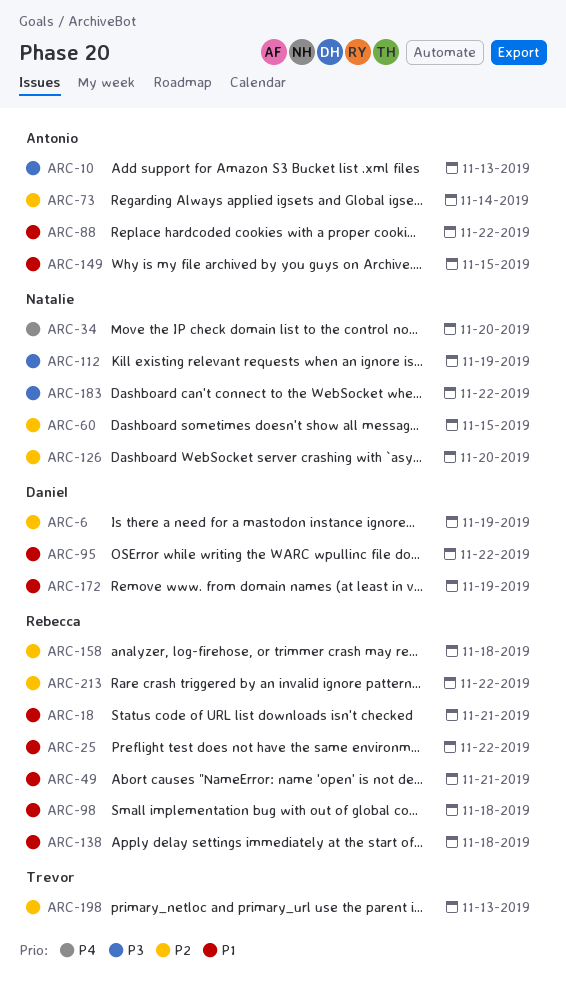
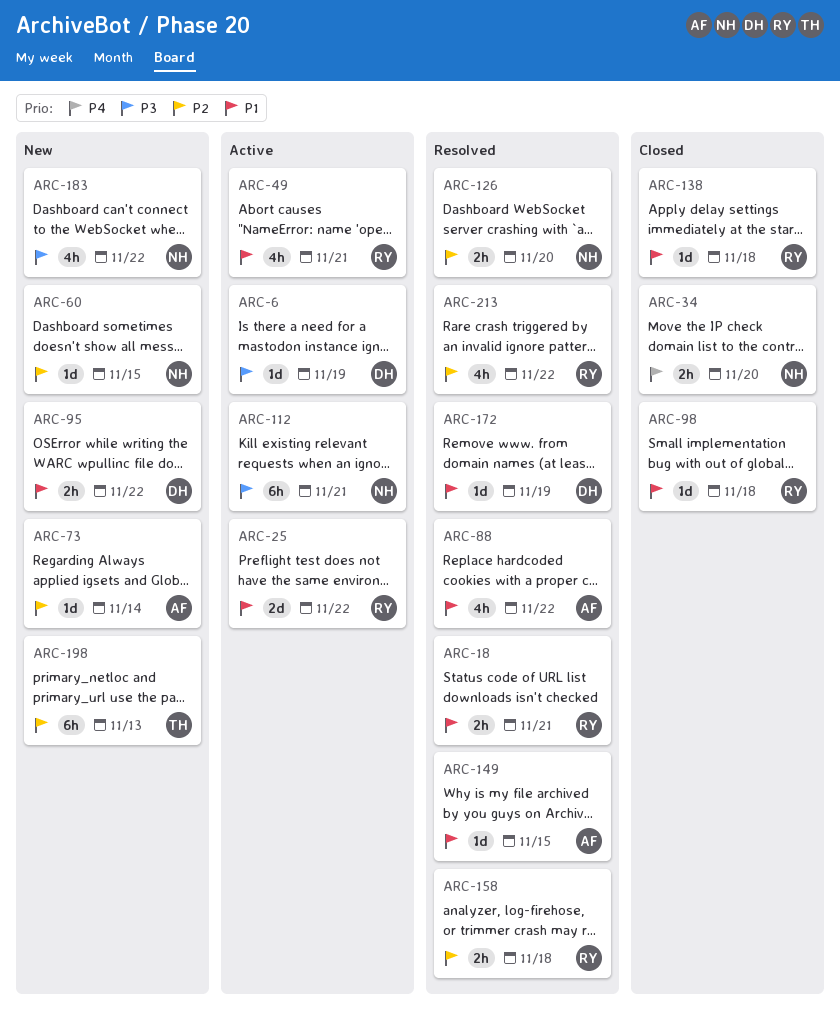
ARC-6, priority: P2 -> P3
ARC-10: present -> none
ARC-112, due: Nov 19 -> Nov 21

